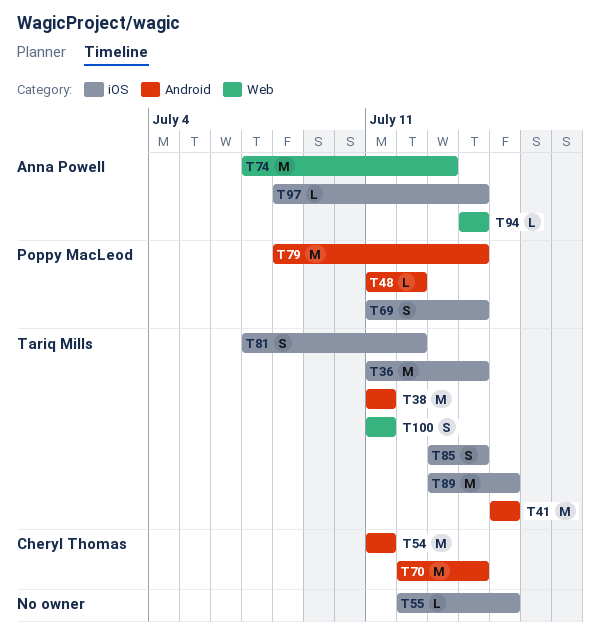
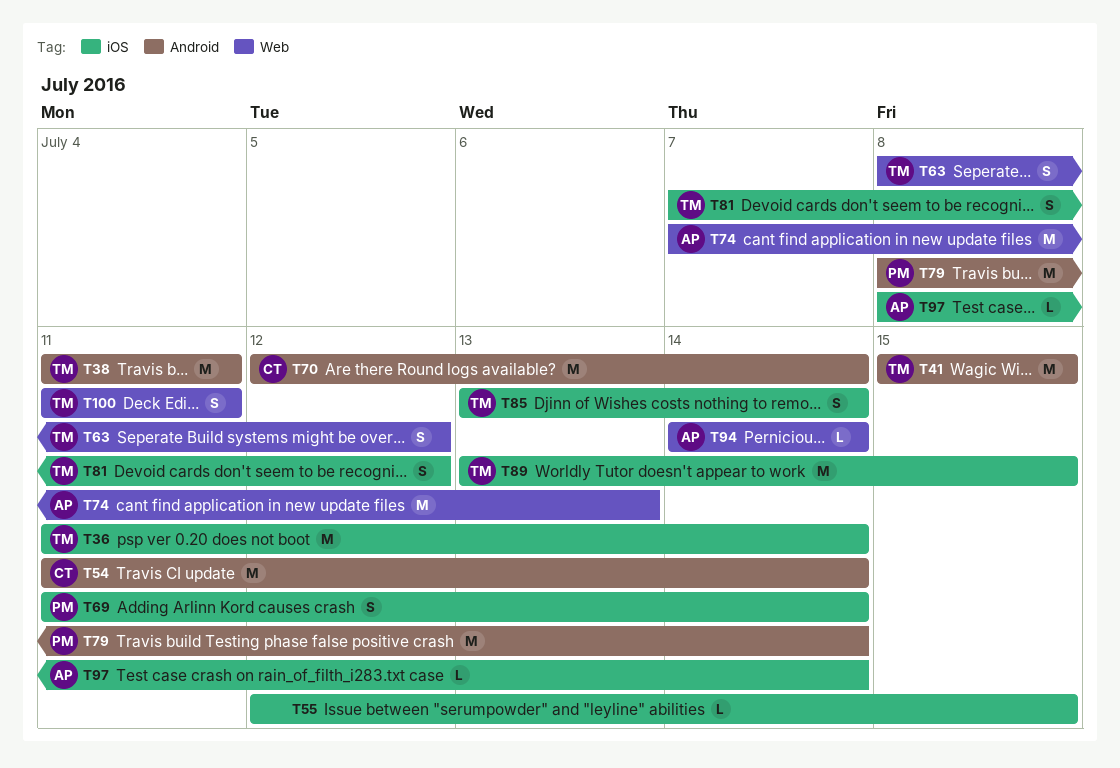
T48: present -> none
T54, due: Jul 11 -> Jul 14
T63: none -> present

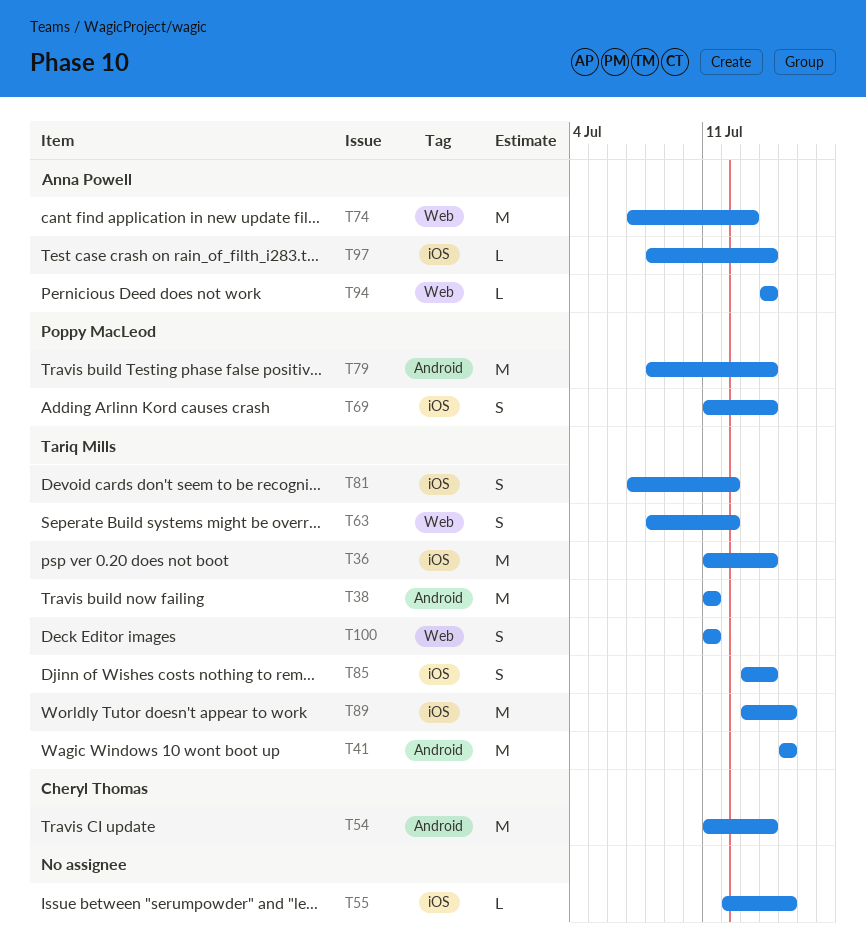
T70: present -> none

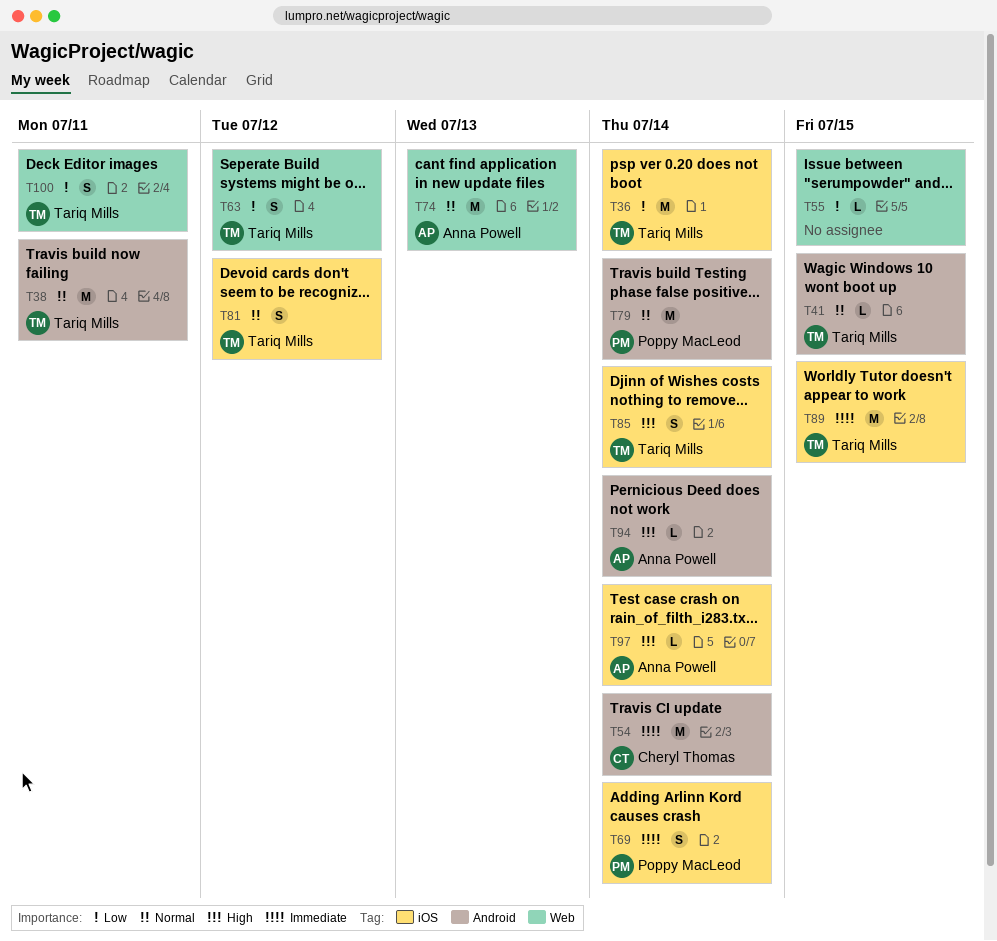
T41, estimate: M -> L
T55, label: iOS -> Web
T94, label: Web -> Android

